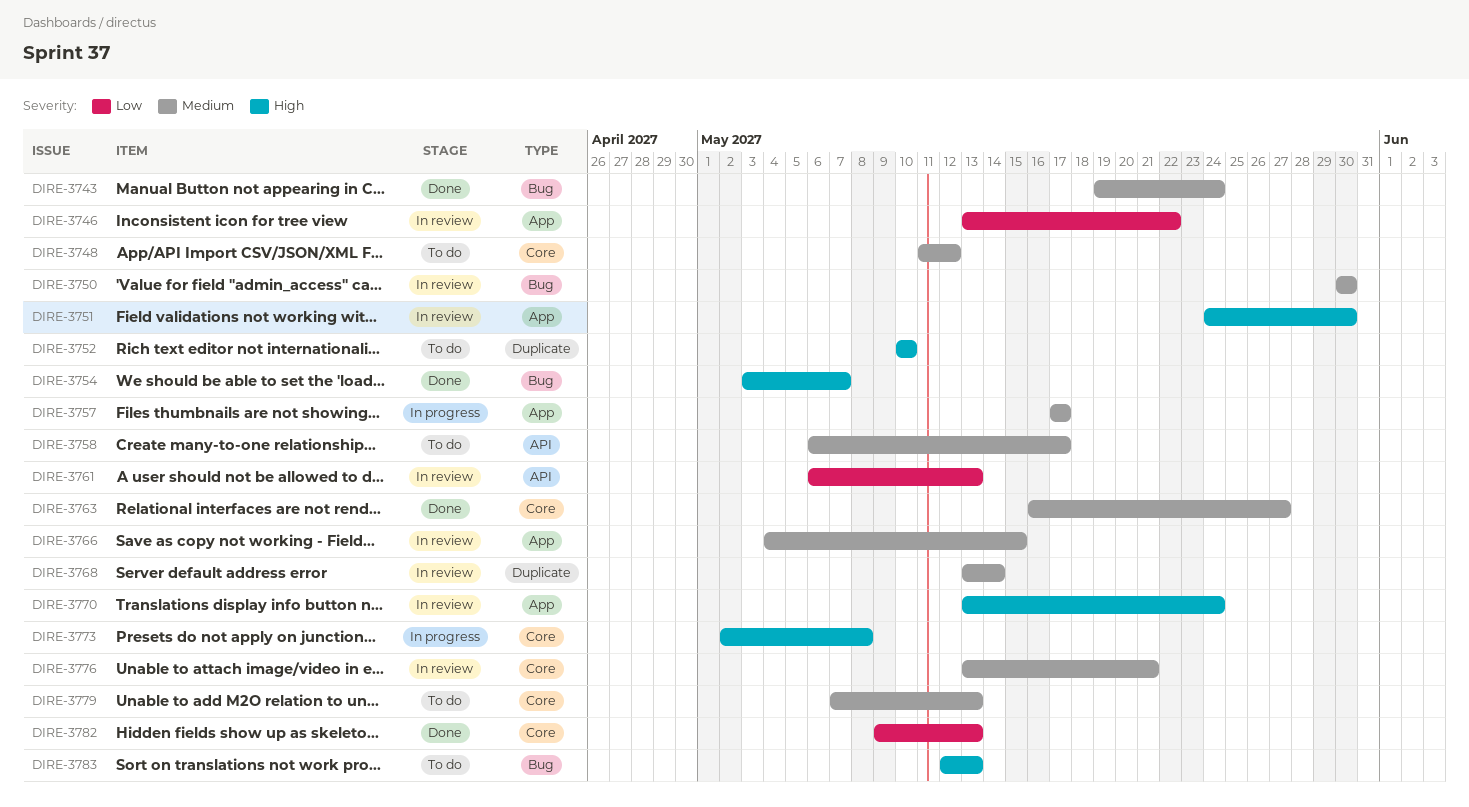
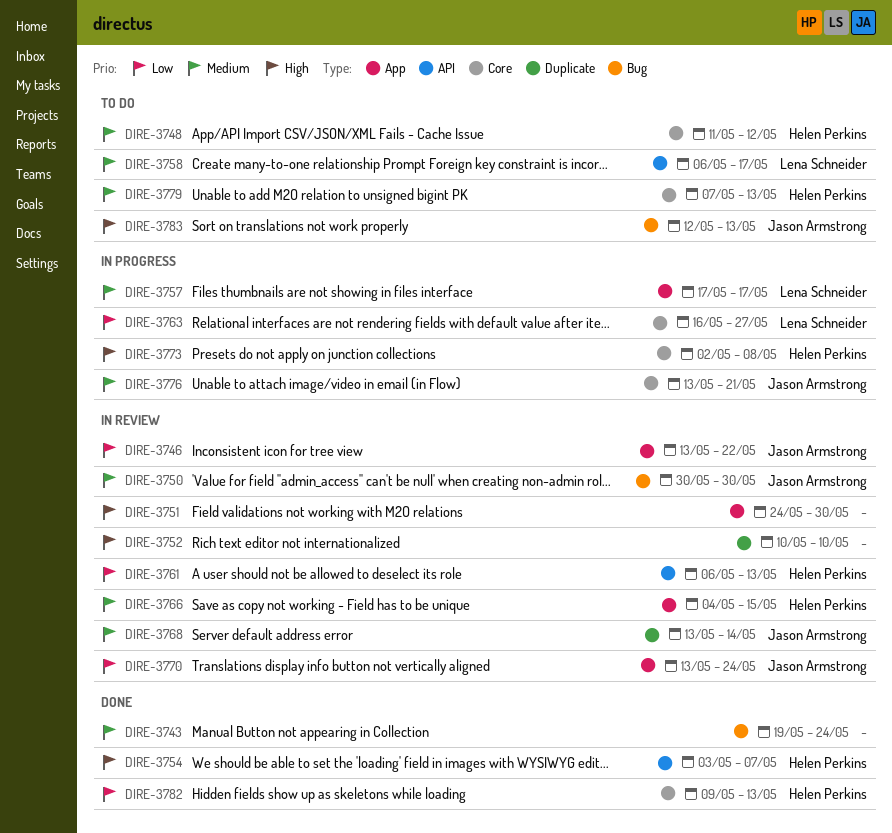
DIRE-3752, status: To do -> In review
DIRE-3754, label: Bug -> API
DIRE-3763, status: Done -> In progress
DIRE-3763, priority: Medium -> Low
DIRE-3770, priority: High -> Low
DIRE-3776, status: In review -> In progress

